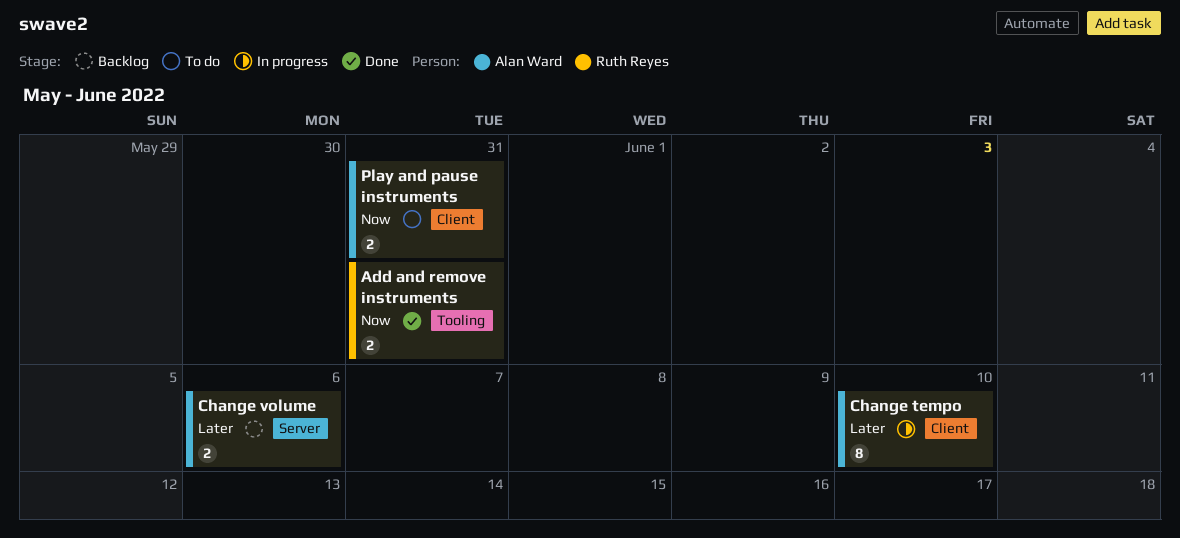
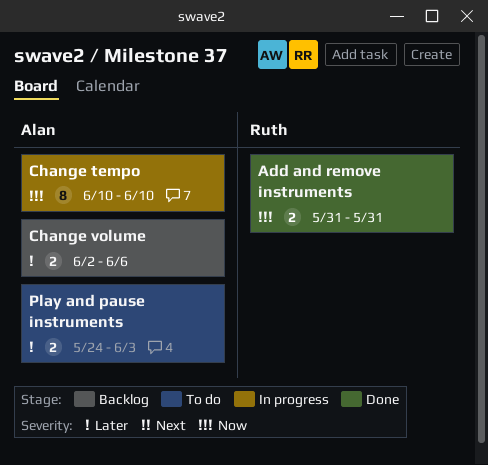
Change tempo, priority: Later -> Now
Play and pause instruments, priority: Now -> Later
Play and pause instruments, due: May 31 -> Jun 3

